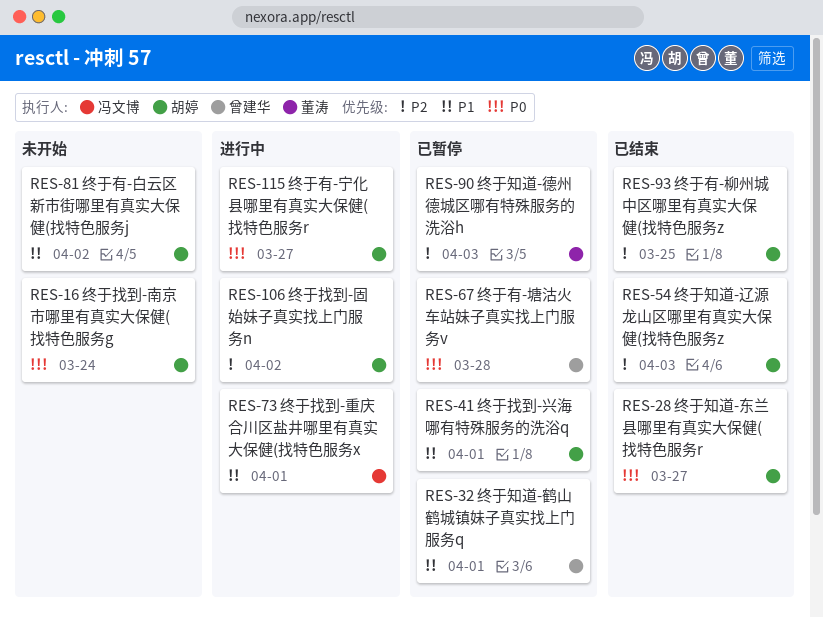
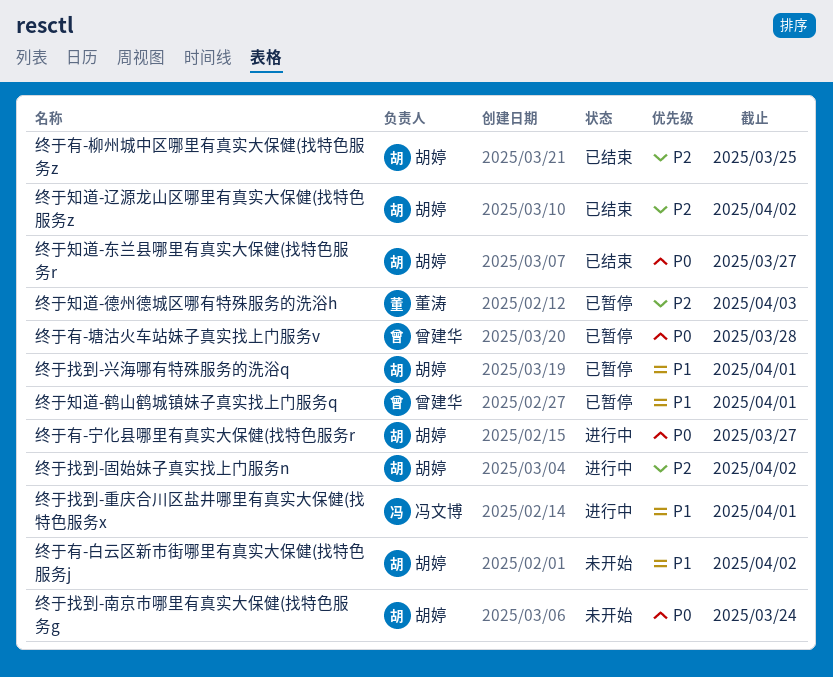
终于知道-辽源龙山区哪里有真实大保健(找特色服务z, due: Apr 3 -> Apr 2

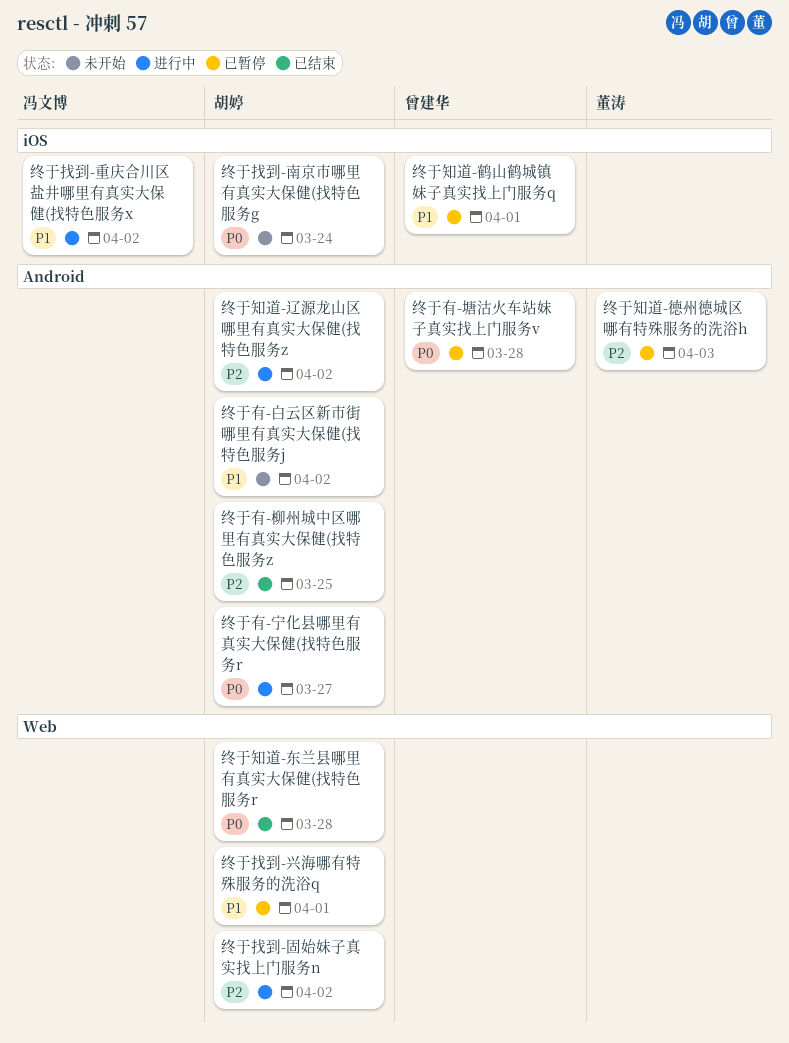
终于找到-重庆合川区盐井哪里有真实大保健(找特色服务x, due: Apr 1 -> Apr 2
终于知道-东兰县哪里有真实大保健(找特色服务r, due: Mar 27 -> Mar 28
终于知道-辽源龙山区哪里有真实大保健(找特色服务z, status: 已结束 -> 进行中

